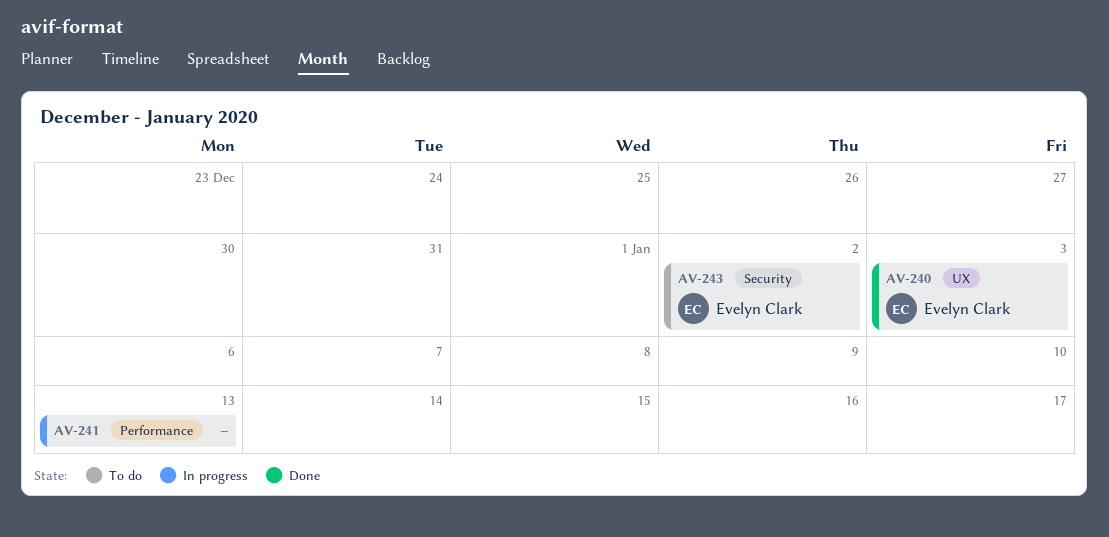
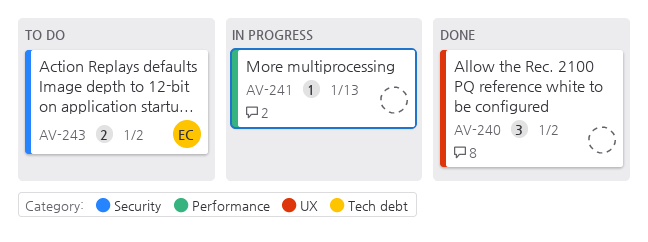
AV-240, owner: Evelyn Clark -> none
AV-240, due: Jan 3 -> Jan 2

